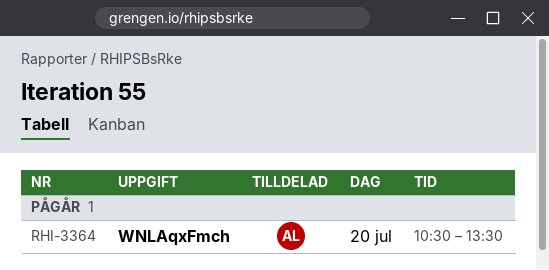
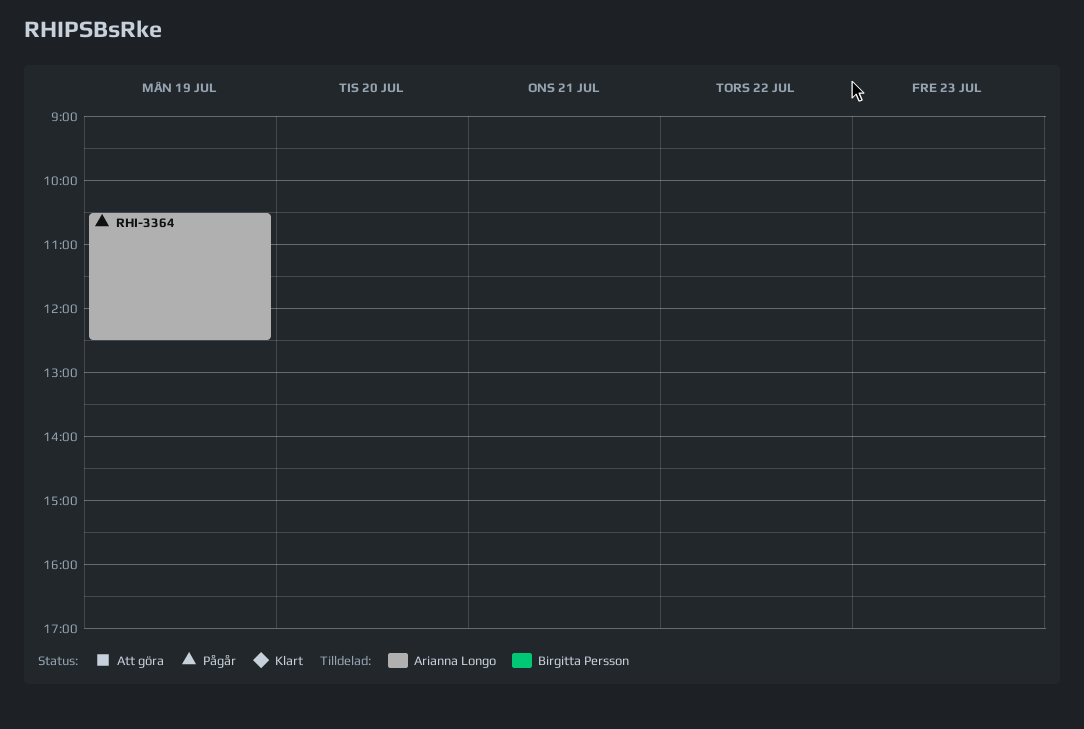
RHI-3364, day: Jul 20 -> Jul 19
RHI-3364, ends: 13:30 -> 12:30

